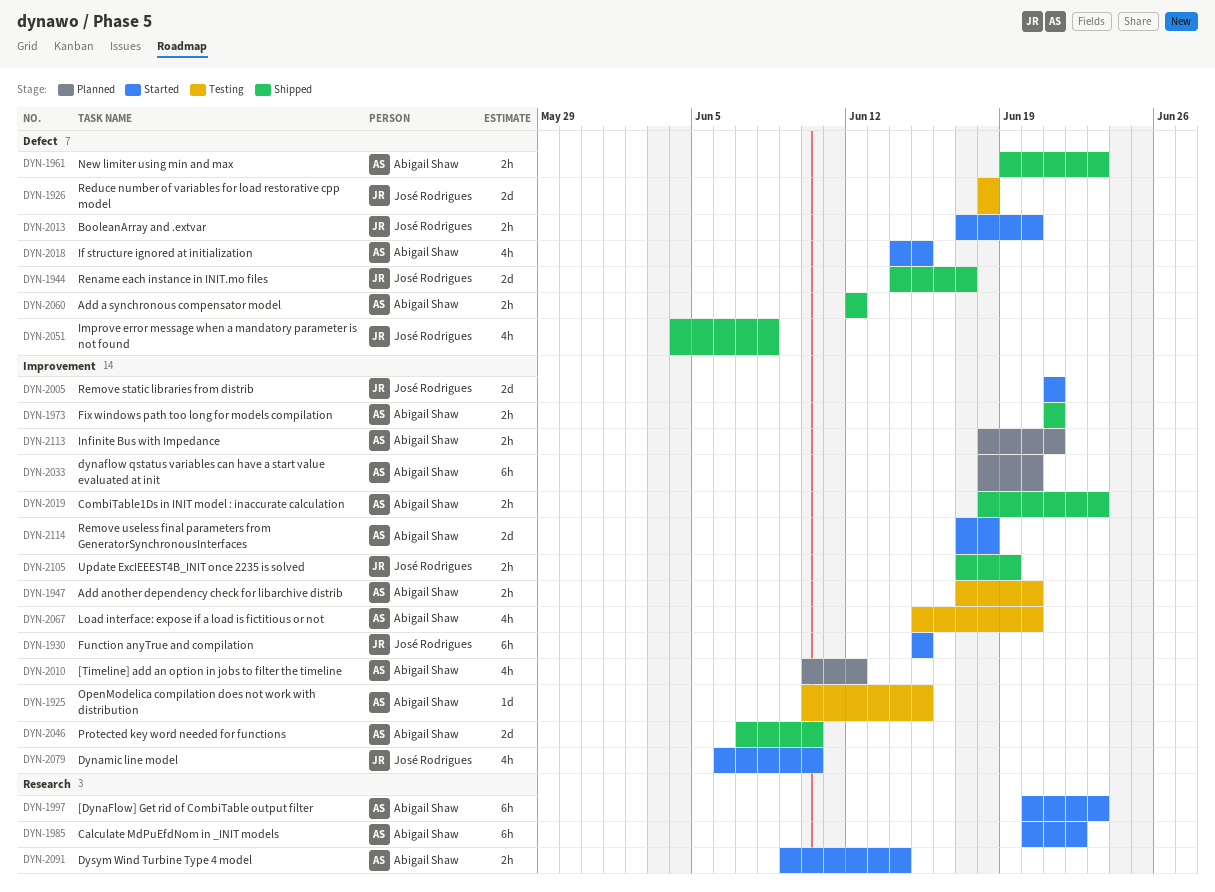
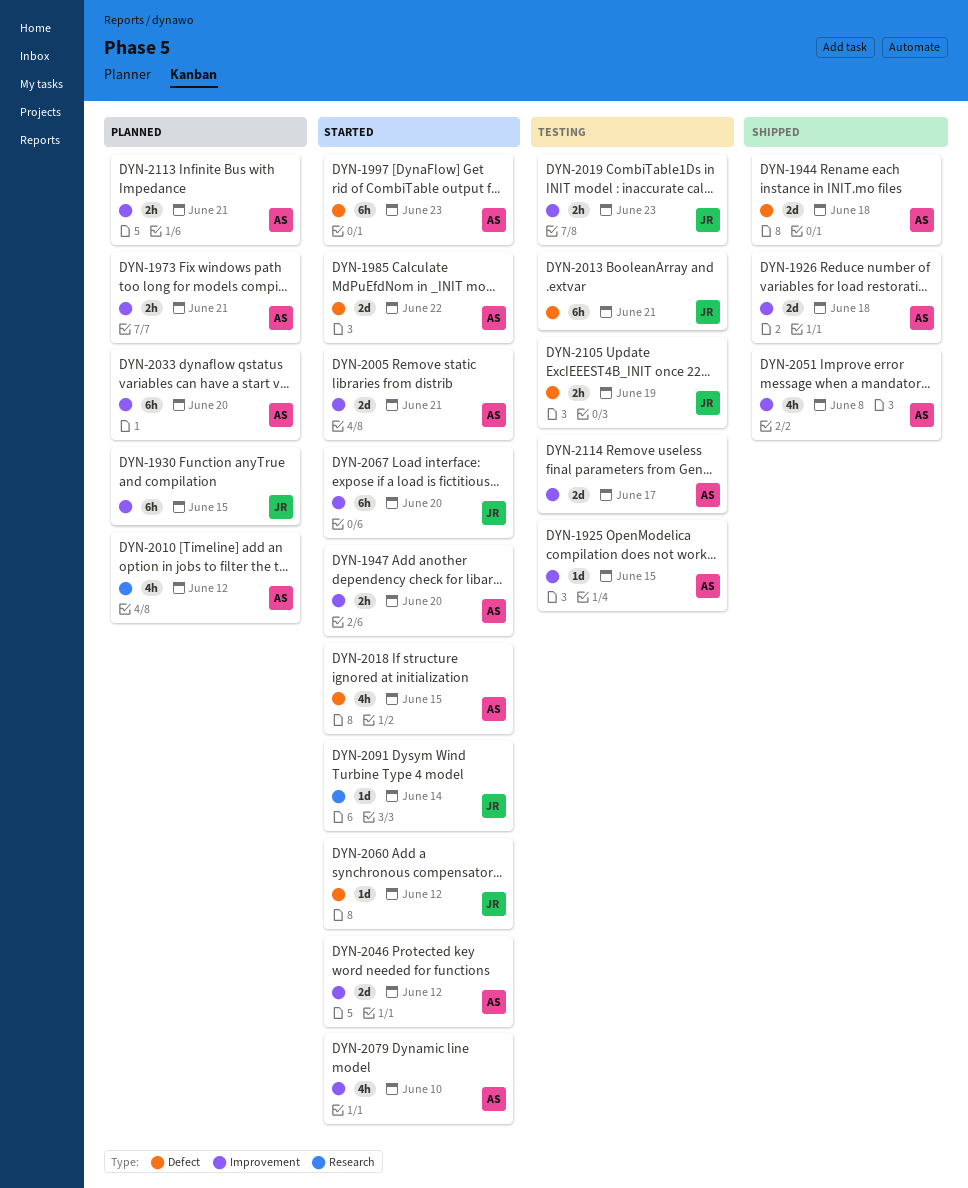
DYN-1926, status: Testing -> Shipped
DYN-1926, owner: José Rodrigues -> Abigail Shaw
DYN-1926, label: Defect -> Improvement
DYN-1930, status: Started -> Planned
DYN-1944, owner: José Rodrigues -> Abigail Shaw
DYN-1944, due: Jun 17 -> Jun 18
DYN-1947, status: Testing -> Started
DYN-1961: present -> none
DYN-1973, status: Shipped -> Planned
DYN-1985, label: Research -> Defect
DYN-1985, estimate: 6h -> 2d
DYN-1997, label: Research -> Defect
DYN-2005, owner: José Rodrigues -> Abigail Shaw
DYN-2010, label: Improvement -> Research
DYN-2013, status: Started -> Testing
DYN-2013, estimate: 2h -> 6h
DYN-2013, due: Jun 20 -> Jun 21
DYN-2019, status: Shipped -> Testing
DYN-2019, owner: Abigail Shaw -> José Rodrigues
DYN-2046, status: Shipped -> Started
DYN-2046, due: Jun 10 -> Jun 12
DYN-2051, owner: José Rodrigues -> Abigail Shaw
DYN-2051, label: Defect -> Improvement
DYN-2060, status: Shipped -> Started
DYN-2060, owner: Abigail Shaw -> José Rodrigues
DYN-2060, estimate: 2h -> 1d
DYN-2067, status: Testing -> Started
DYN-2067, owner: Abigail Shaw -> José Rodrigues
DYN-2067, estimate: 4h -> 6h
DYN-2079, owner: José Rodrigues -> Abigail Shaw
DYN-2091, owner: Abigail Shaw -> José Rodrigues
DYN-2091, estimate: 2h -> 1d
DYN-2105, status: Shipped -> Testing
DYN-2105, label: Improvement -> Defect
DYN-2114, status: Started -> Testing
DYN-2114, due: Jun 18 -> Jun 17

